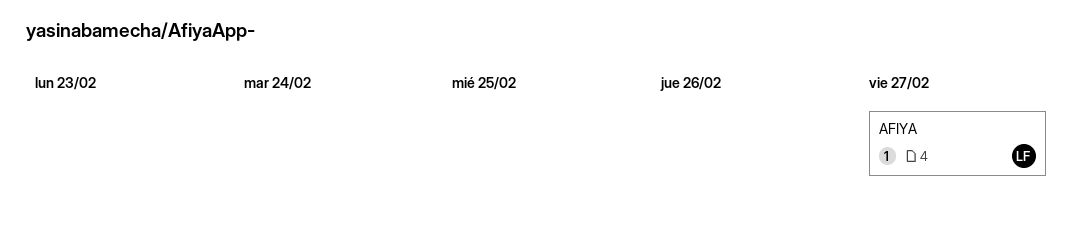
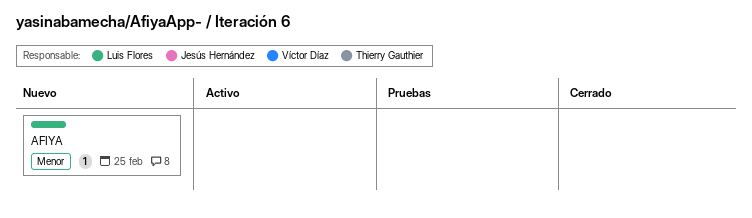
AFIYA, due: Feb 27 -> Feb 25

